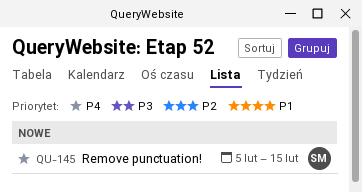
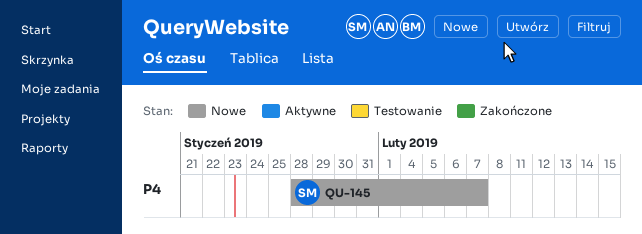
QU-145, start: Feb 5 -> Jan 28
QU-145, due: Feb 15 -> Feb 7

